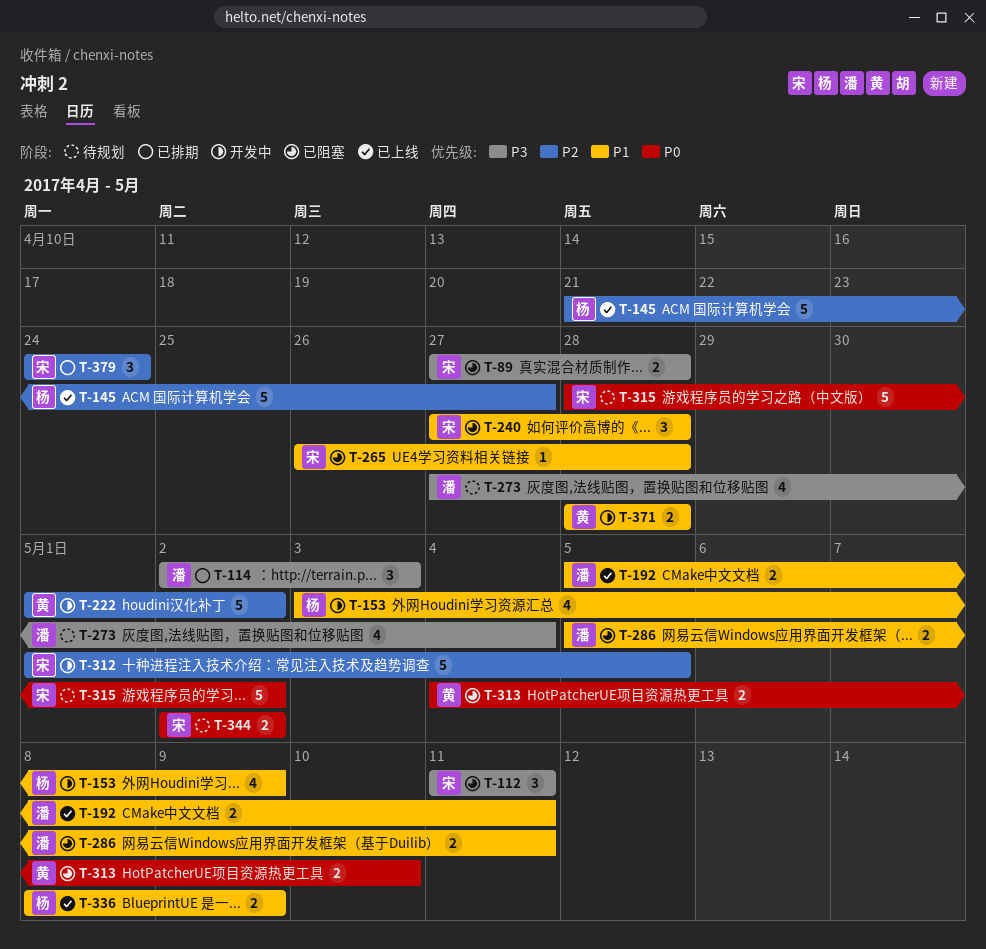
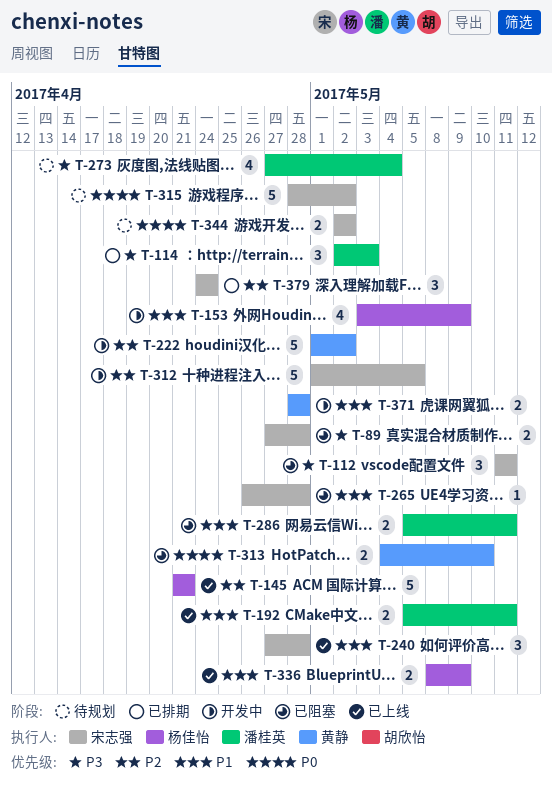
T-145, due: Apr 27 -> Apr 21
T-240, status: 已阻塞 -> 已上线

